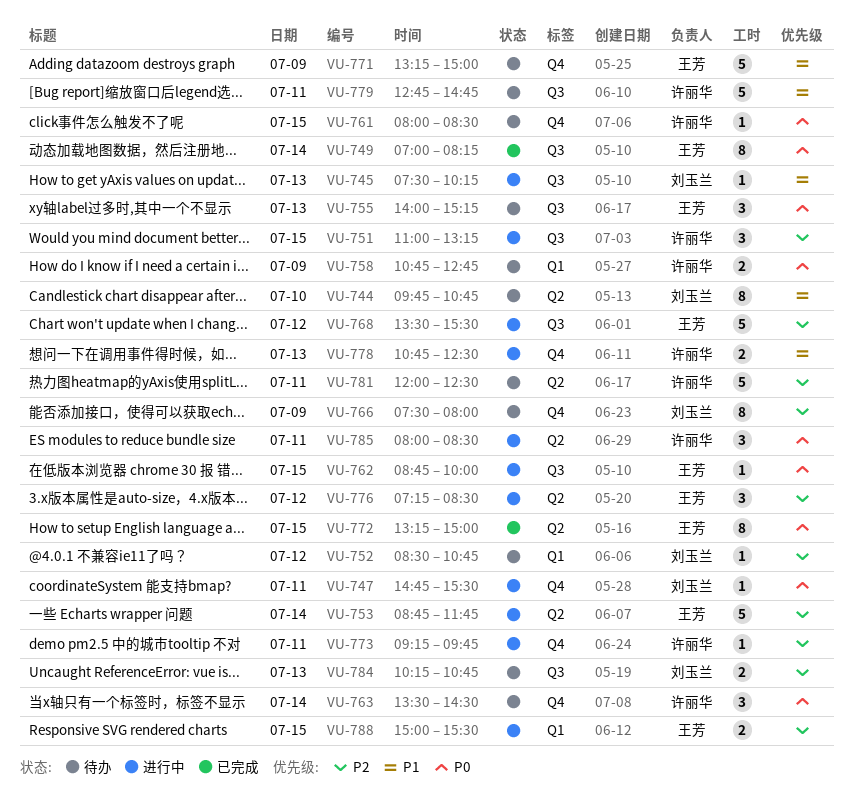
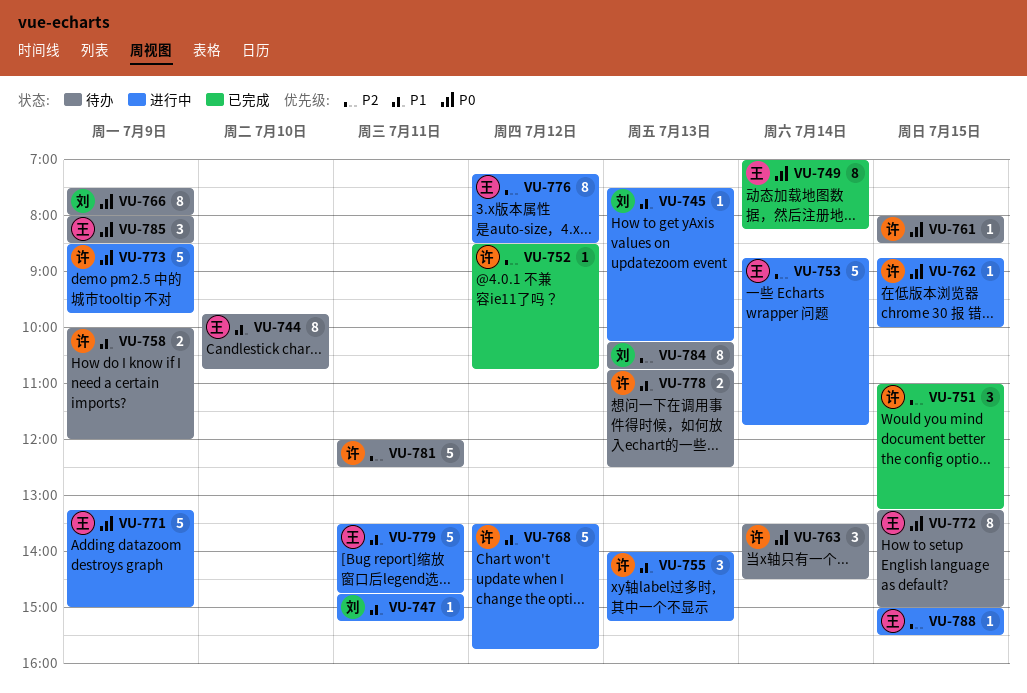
VU-744, owner: 刘玉兰 -> 王芳
VU-747, priority: P0 -> P1
VU-747, ends: 15:30 -> 15:15
VU-751, status: 进行中 -> 已完成
VU-752, status: 待办 -> 已完成
VU-752, owner: 刘玉兰 -> 许丽华
VU-755, status: 待办 -> 进行中
VU-755, owner: 王芳 -> 许丽华
VU-755, priority: P0 -> P1
VU-758, priority: P0 -> P1
VU-758, begins: 10:45 -> 10:00
VU-758, ends: 12:45 -> 12:00
VU-762, owner: 王芳 -> 许丽华
VU-766, priority: P2 -> P0
VU-768, owner: 王芳 -> 许丽华
VU-768, priority: P2 -> P1
VU-768, ends: 15:30 -> 15:45
VU-771, status: 待办 -> 进行中
VU-771, priority: P1 -> P0
VU-772, status: 已完成 -> 待办
VU-773, priority: P2 -> P0
VU-773, estimate: 1 -> 5
VU-773, day: Jul 11 -> Jul 9
VU-773, begins: 09:15 -> 08:30
VU-776, estimate: 3 -> 8
VU-778, status: 进行中 -> 待办
VU-779, status: 待办 -> 进行中
VU-779, owner: 许丽华 -> 王芳
VU-779, begins: 12:45 -> 13:30
VU-784, estimate: 2 -> 8
VU-785, status: 进行中 -> 待办
VU-785, owner: 许丽华 -> 王芳
VU-785, day: Jul 11 -> Jul 9
VU-788, estimate: 2 -> 1

